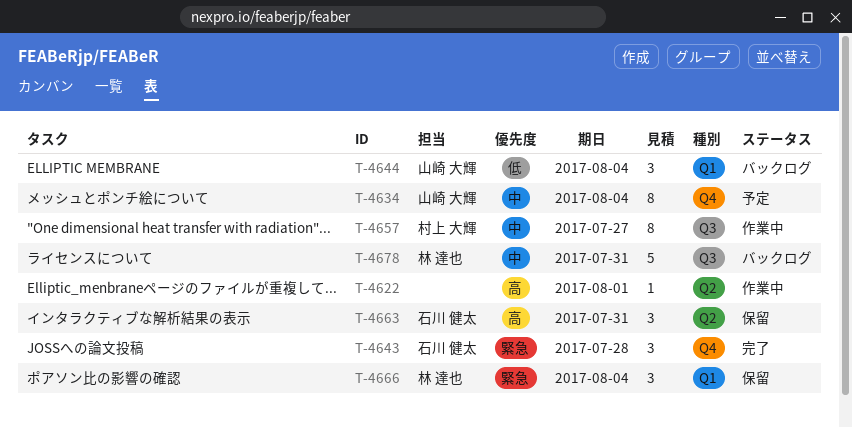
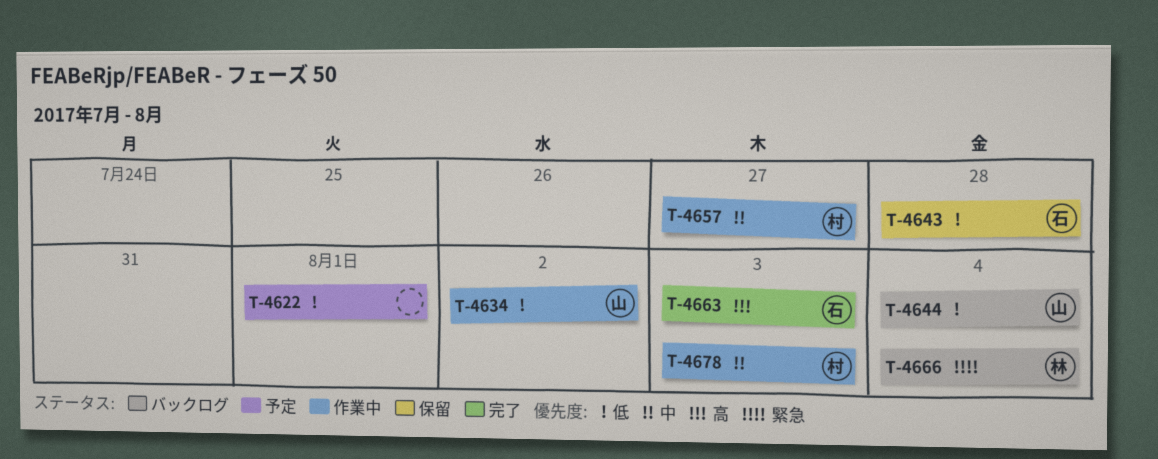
T-4622, status: 作業中 -> 予定
T-4622, priority: 高 -> 低
T-4634, status: 予定 -> 作業中
T-4634, priority: 中 -> 低
T-4634, due: Aug 4 -> Aug 2
T-4643, status: 完了 -> 保留
T-4643, priority: 緊急 -> 低
T-4663, status: 保留 -> 完了
T-4663, due: Jul 31 -> Aug 3
T-4666, status: 保留 -> バックログ
T-4678, status: バックログ -> 作業中
T-4678, owner: 林 達也 -> 村上 大輝
T-4678, due: Jul 31 -> Aug 3

